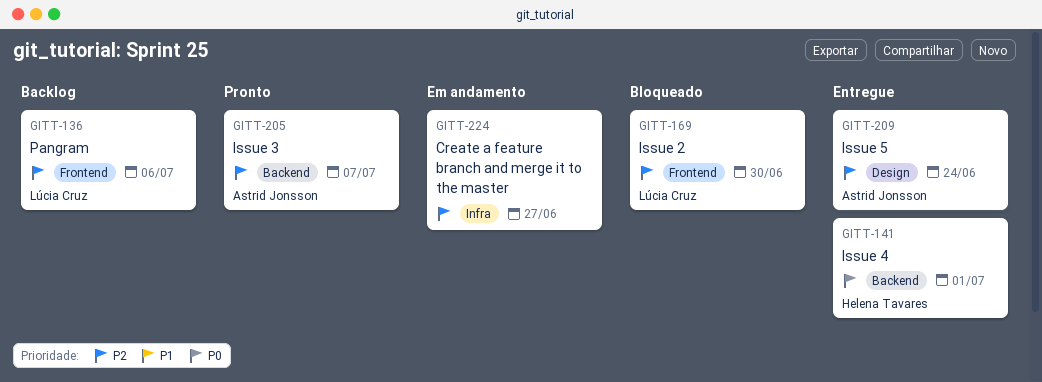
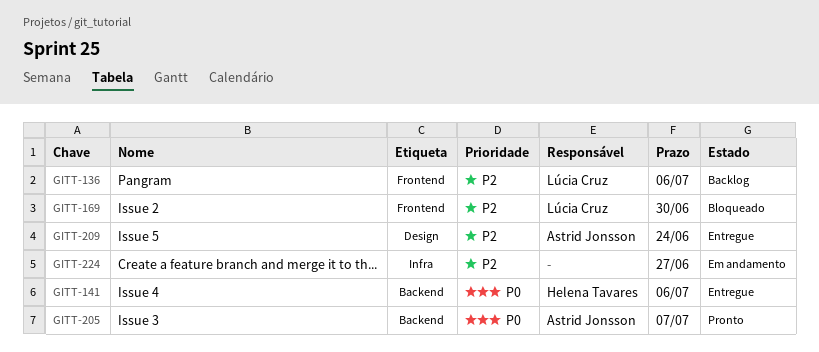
GITT-141, due: Jul 1 -> Jul 6
GITT-205, priority: P2 -> P0

